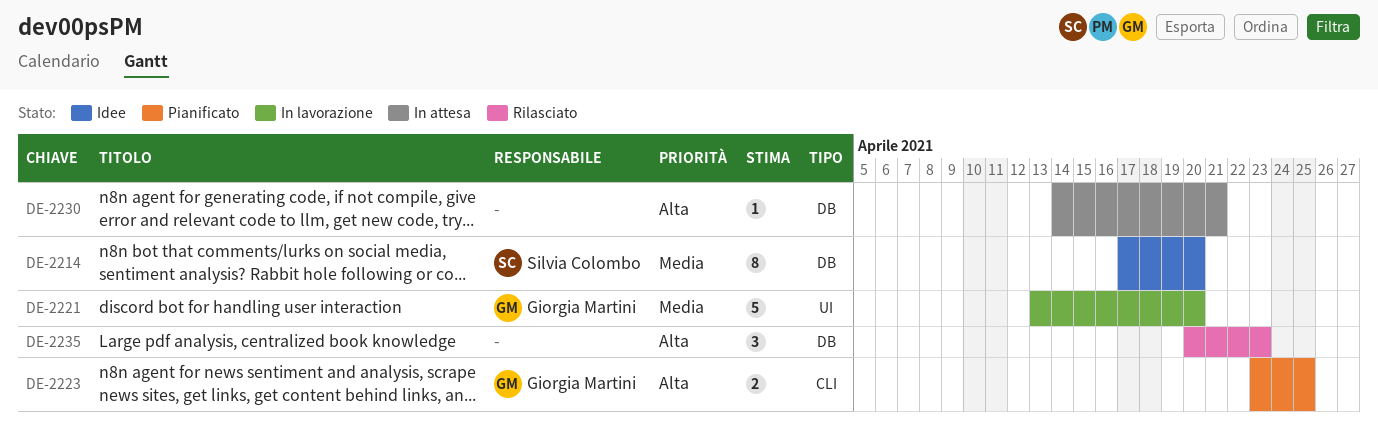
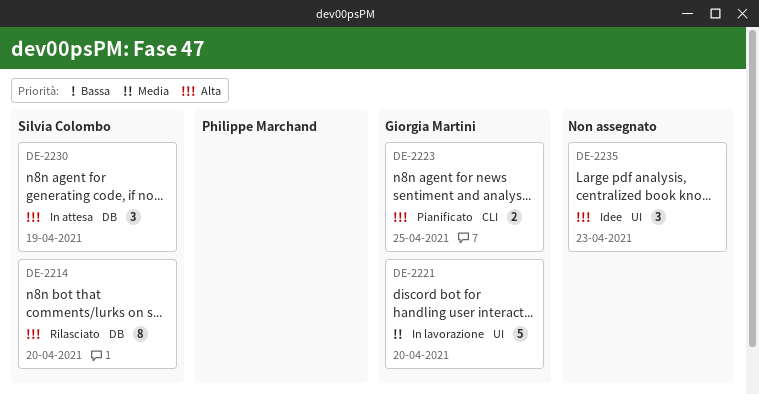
DE-2214, status: Idee -> Rilasciato
DE-2214, priority: Media -> Alta
DE-2230, owner: none -> Silvia Colombo
DE-2230, estimate: 1 -> 3
DE-2230, due: Apr 21 -> Apr 19
DE-2235, status: Rilasciato -> Idee
DE-2235, label: DB -> UI

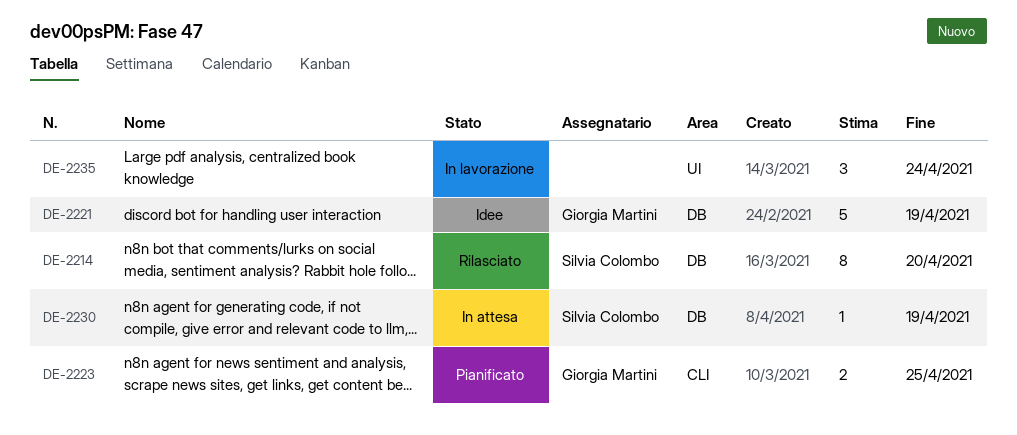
DE-2221, status: In lavorazione -> Idee
DE-2221, label: UI -> DB
DE-2221, due: Apr 20 -> Apr 19
DE-2230, estimate: 3 -> 1
DE-2235, status: Idee -> In lavorazione
DE-2235, due: Apr 23 -> Apr 24

